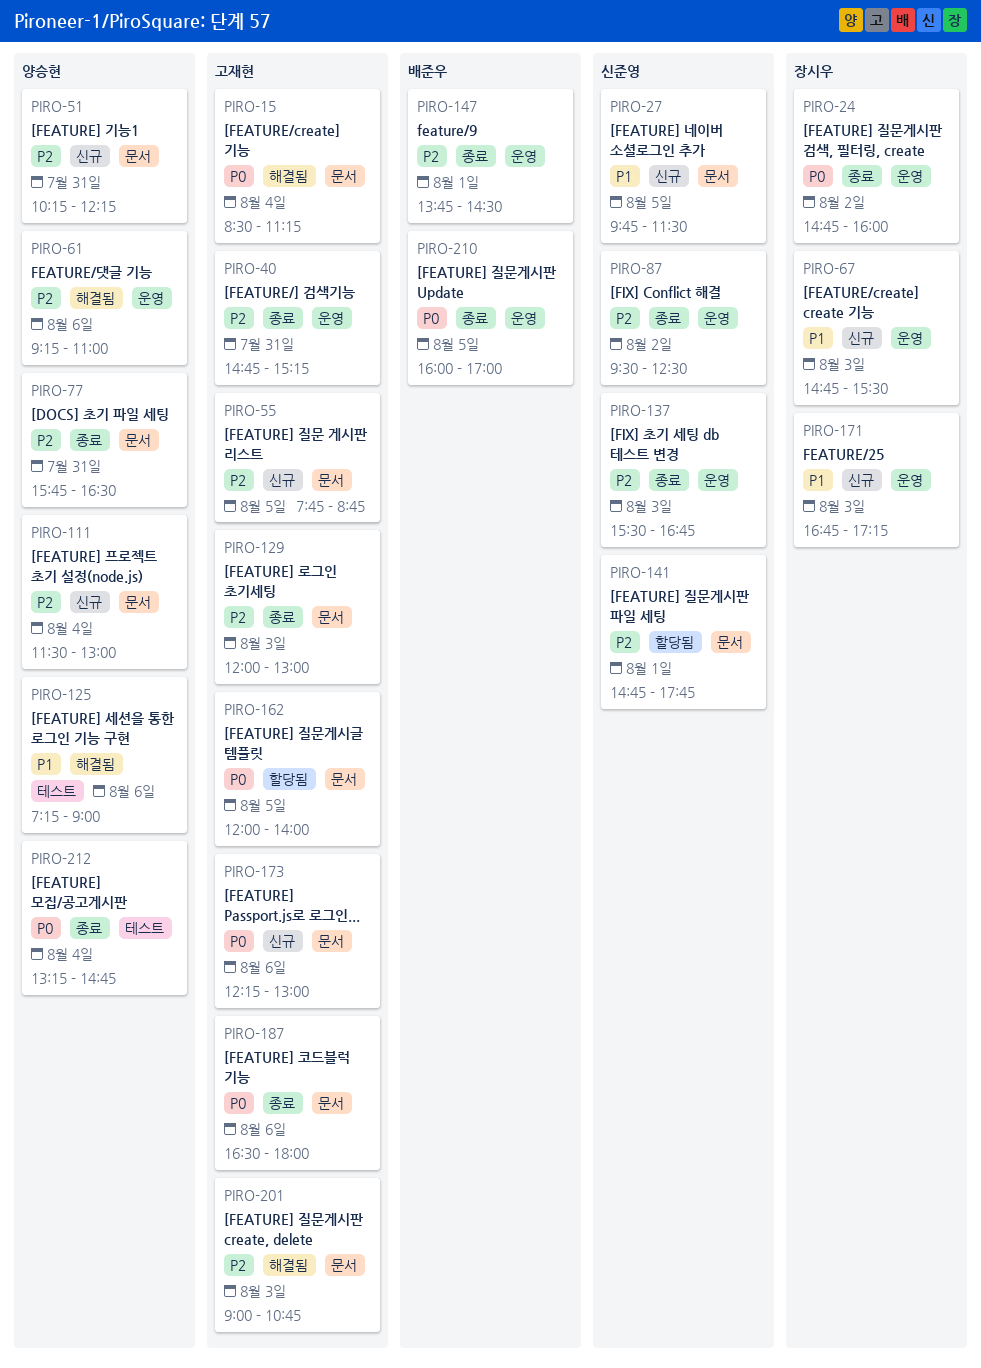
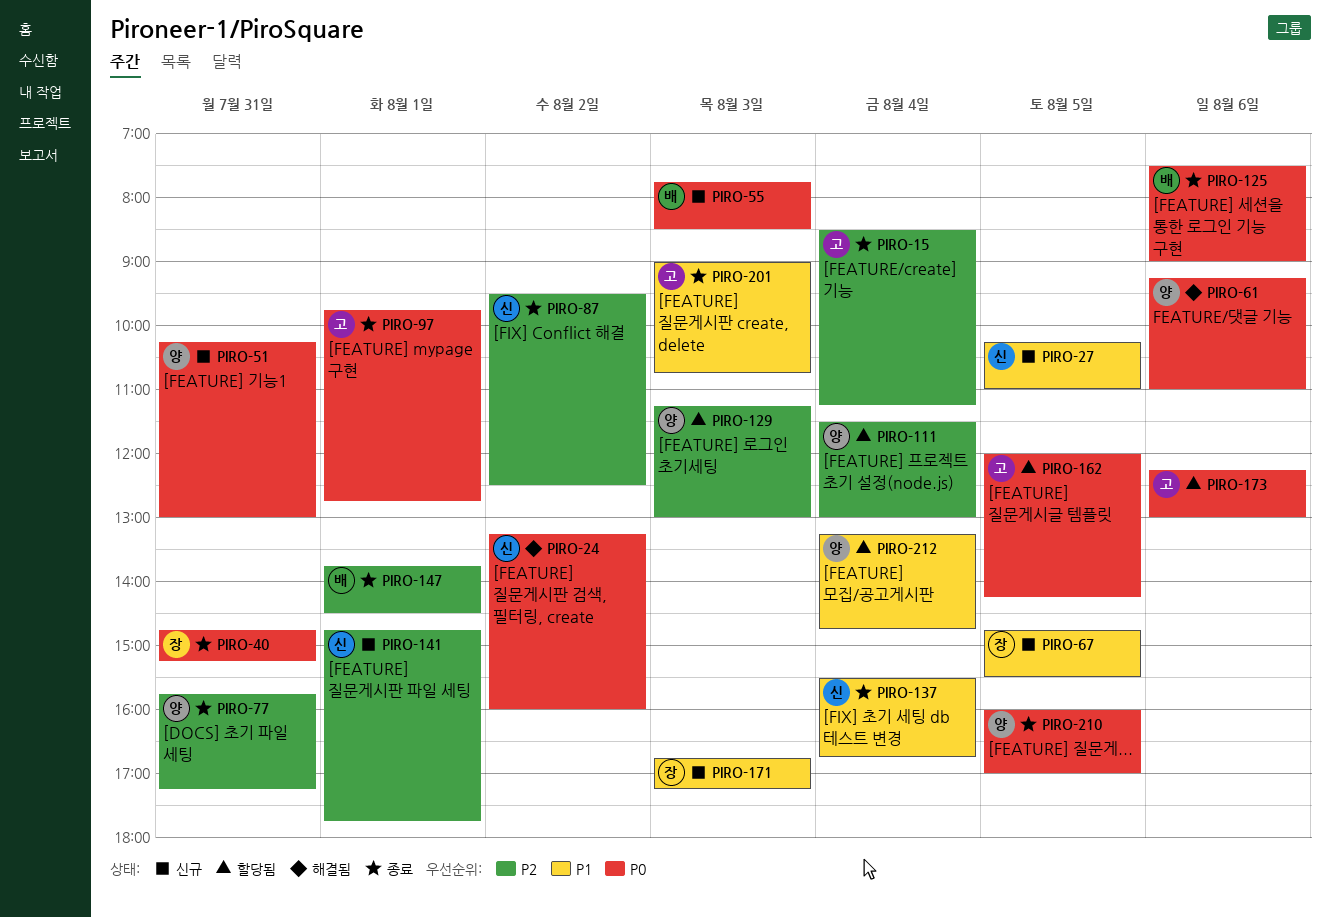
PIRO-15, status: 해결됨 -> 종료
PIRO-15, priority: P0 -> P2
PIRO-24, status: 종료 -> 해결됨
PIRO-24, owner: 장시우 -> 신준영
PIRO-24, begins: 14:45 -> 13:15
PIRO-27, begins: 09:45 -> 10:15
PIRO-27, ends: 11:30 -> 11:00
PIRO-40, owner: 고재현 -> 장시우
PIRO-40, priority: P2 -> P0
PIRO-51, priority: P2 -> P0
PIRO-51, ends: 12:15 -> 13:00
PIRO-55, owner: 고재현 -> 배준우
PIRO-55, priority: P2 -> P0
PIRO-55, day: Aug 5 -> Aug 3
PIRO-55, ends: 08:45 -> 08:30
PIRO-61, priority: P2 -> P0
PIRO-67, day: Aug 3 -> Aug 5
PIRO-77, ends: 16:30 -> 17:15
PIRO-97: none -> present
PIRO-111, status: 신규 -> 할당됨
PIRO-125, status: 해결됨 -> 종료
PIRO-125, owner: 양승현 -> 배준우
PIRO-125, priority: P1 -> P0
PIRO-125, begins: 07:15 -> 07:30
PIRO-129, status: 종료 -> 할당됨
PIRO-129, owner: 고재현 -> 양승현
PIRO-129, begins: 12:00 -> 11:15
PIRO-137, priority: P2 -> P1
PIRO-137, day: Aug 3 -> Aug 4
PIRO-141, status: 할당됨 -> 신규
PIRO-162, ends: 14:00 -> 14:15
PIRO-173, status: 신규 -> 할당됨
PIRO-187: present -> none
PIRO-201, status: 해결됨 -> 종료
PIRO-201, priority: P2 -> P1
PIRO-210, owner: 배준우 -> 양승현
PIRO-212, status: 종료 -> 할당됨
PIRO-212, priority: P0 -> P1

